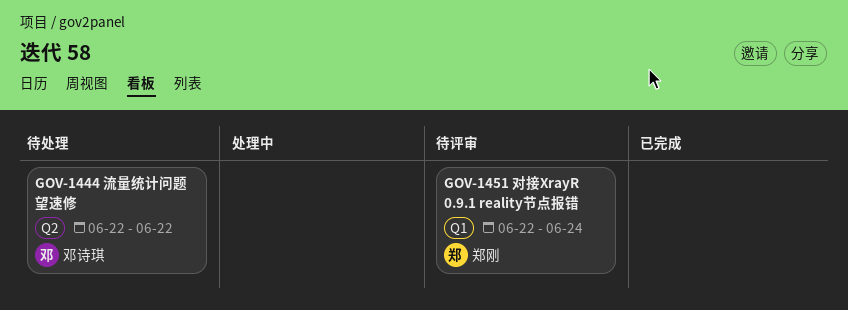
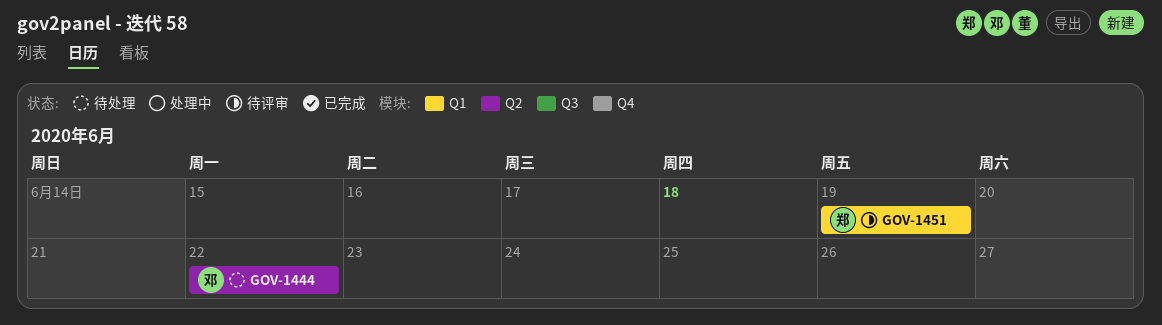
GOV-1451, start: Jun 22 -> Jun 19
GOV-1451, due: Jun 24 -> Jun 19

